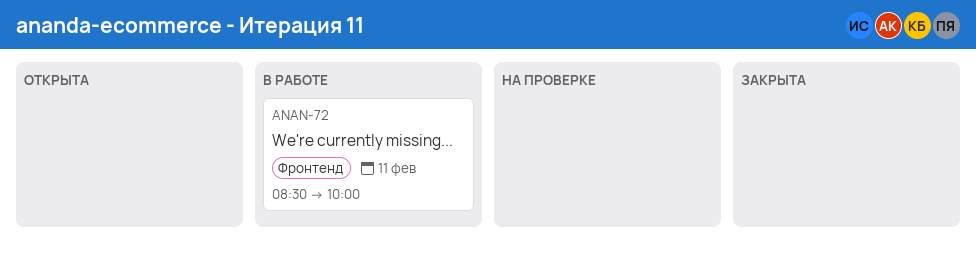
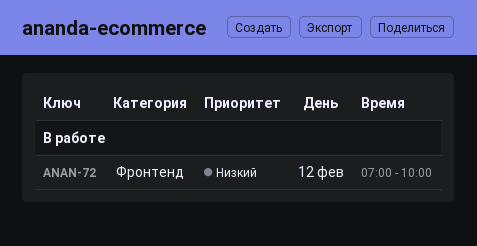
ANAN-72, day: Feb 11 -> Feb 12
ANAN-72, begins: 08:30 -> 07:00

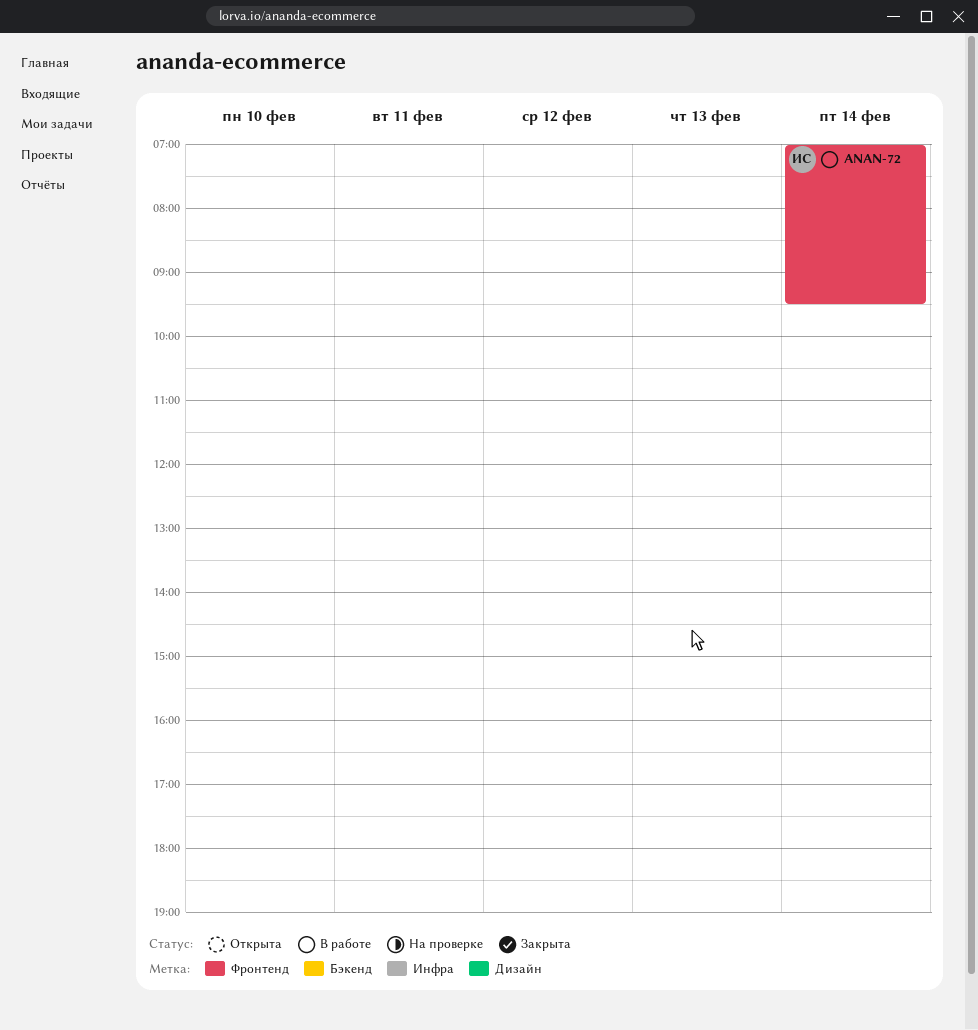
ANAN-72, day: Feb 12 -> Feb 14
ANAN-72, ends: 10:00 -> 09:30

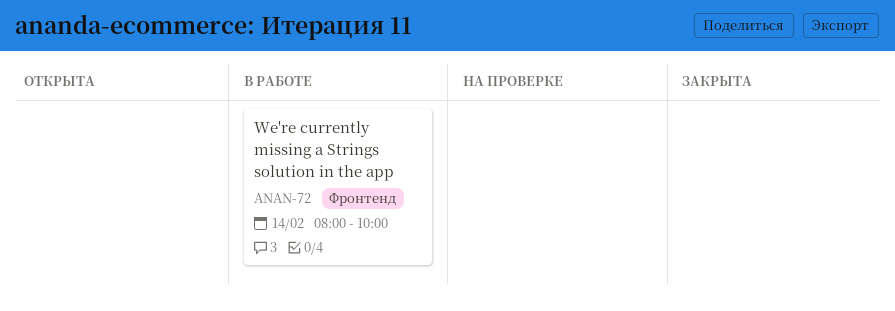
ANAN-72, begins: 07:00 -> 08:00
ANAN-72, ends: 09:30 -> 10:00

